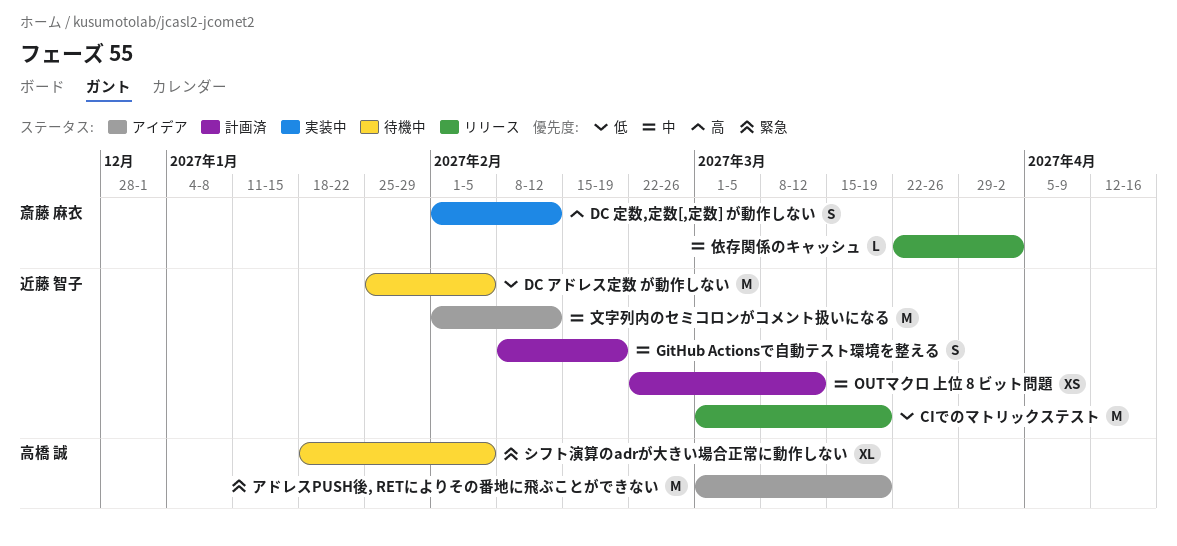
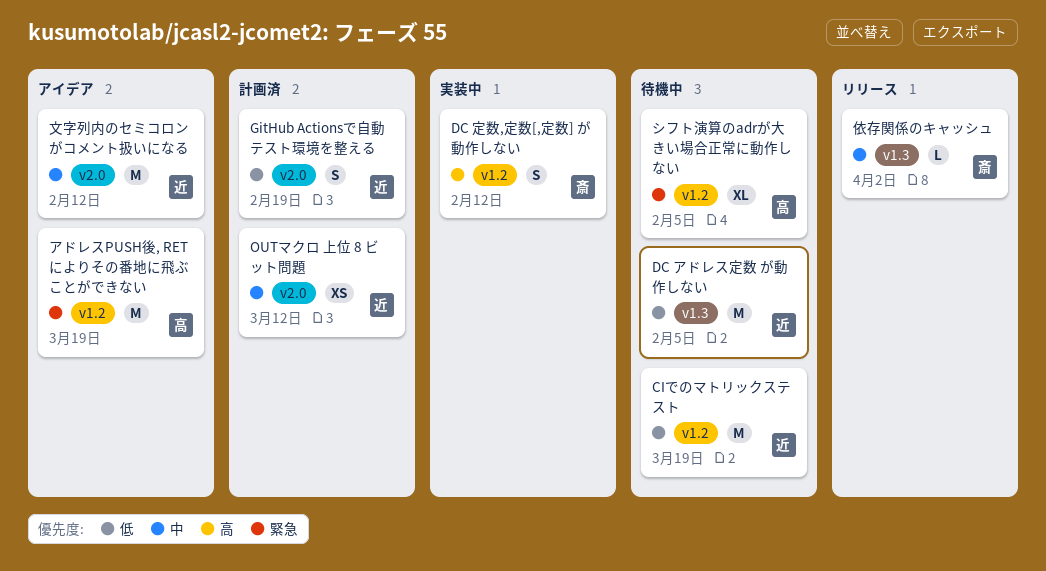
CIでのマトリックステスト, status: リリース -> 待機中
GitHub Actionsで自動テスト環境を整える, priority: 中 -> 低

